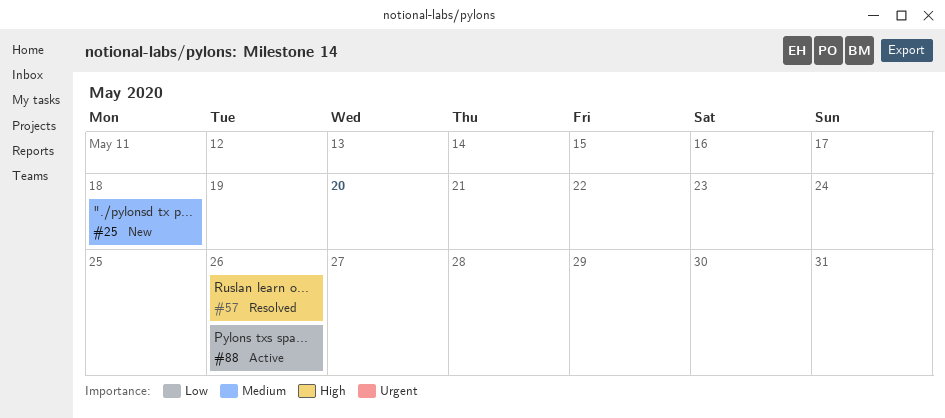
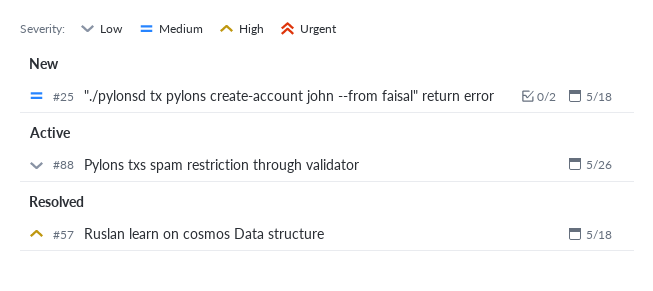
#57, due: May 26 -> May 18

